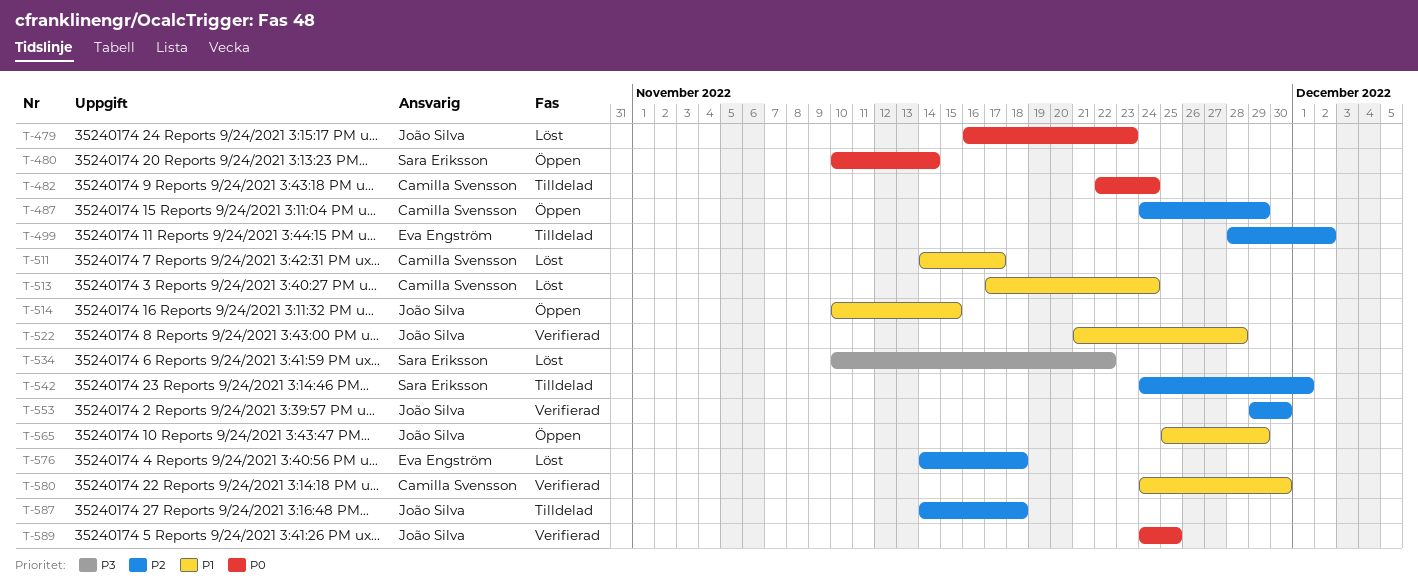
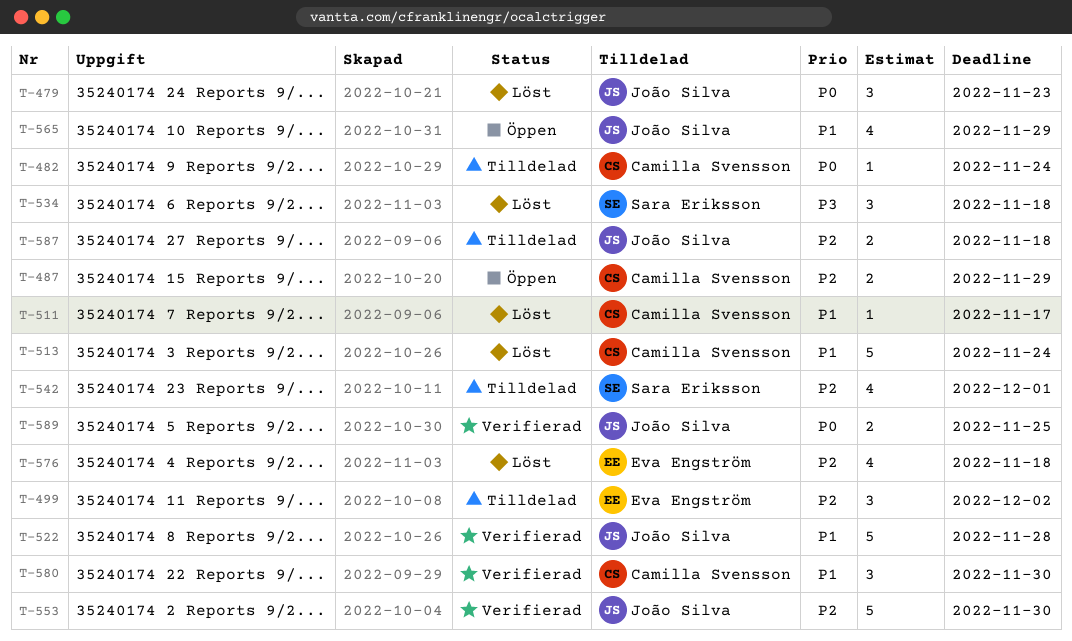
T-480: present -> none
T-514: present -> none
T-534, due: Nov 22 -> Nov 18

